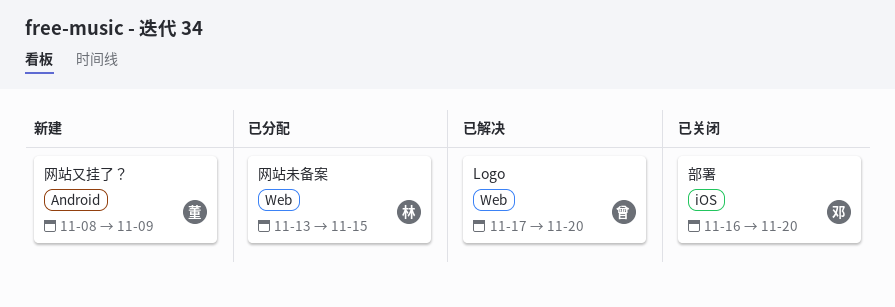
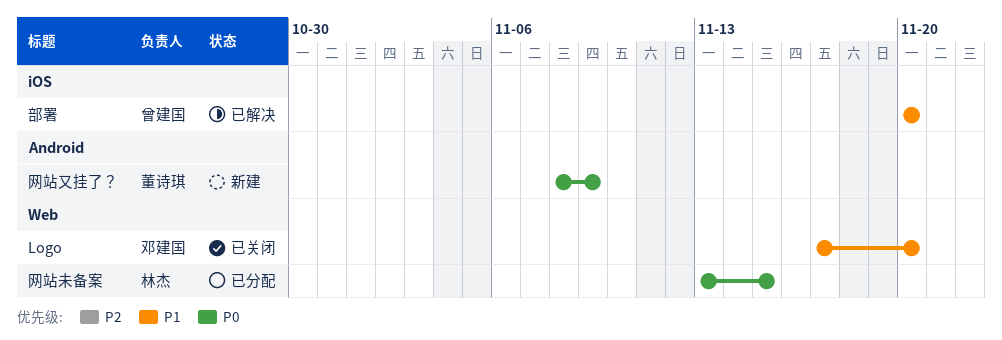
Logo, status: 已解决 -> 已关闭
Logo, owner: 曾建国 -> 邓建国
部署, status: 已关闭 -> 已解决
部署, owner: 邓建国 -> 曾建国
部署, start: Nov 16 -> Nov 20

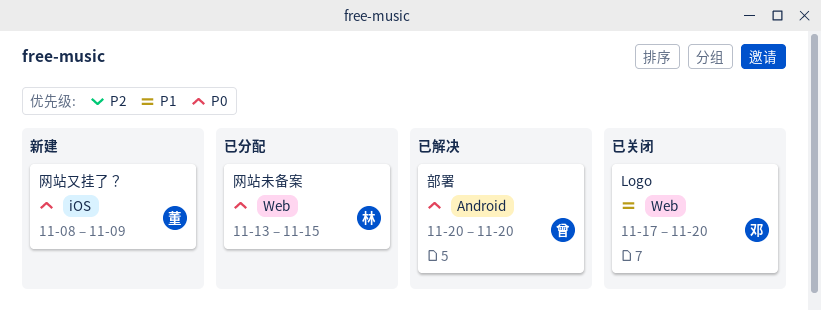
网站又挂了？, label: Android -> iOS
部署, priority: P1 -> P0
部署, label: iOS -> Android

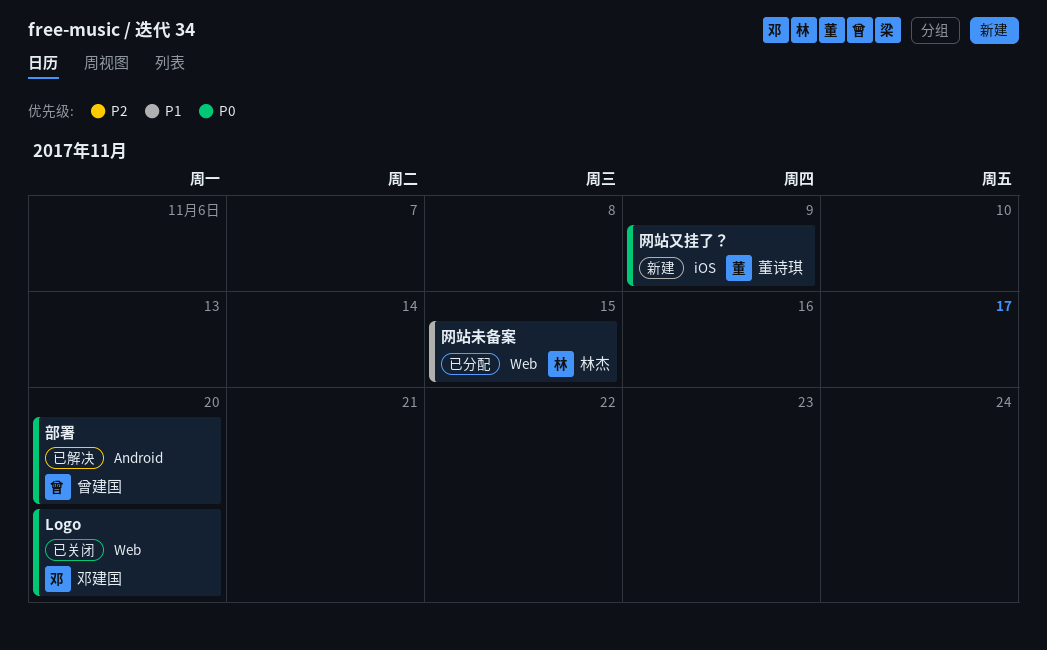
Logo, priority: P1 -> P0
网站未备案, priority: P0 -> P1

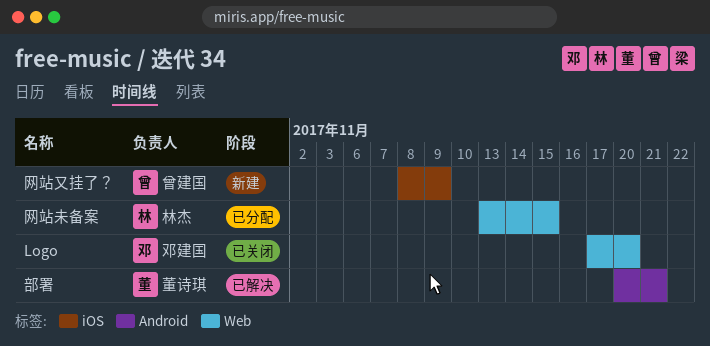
网站又挂了？, owner: 董诗琪 -> 曾建国
部署, owner: 曾建国 -> 董诗琪
部署, due: Nov 20 -> Nov 21

